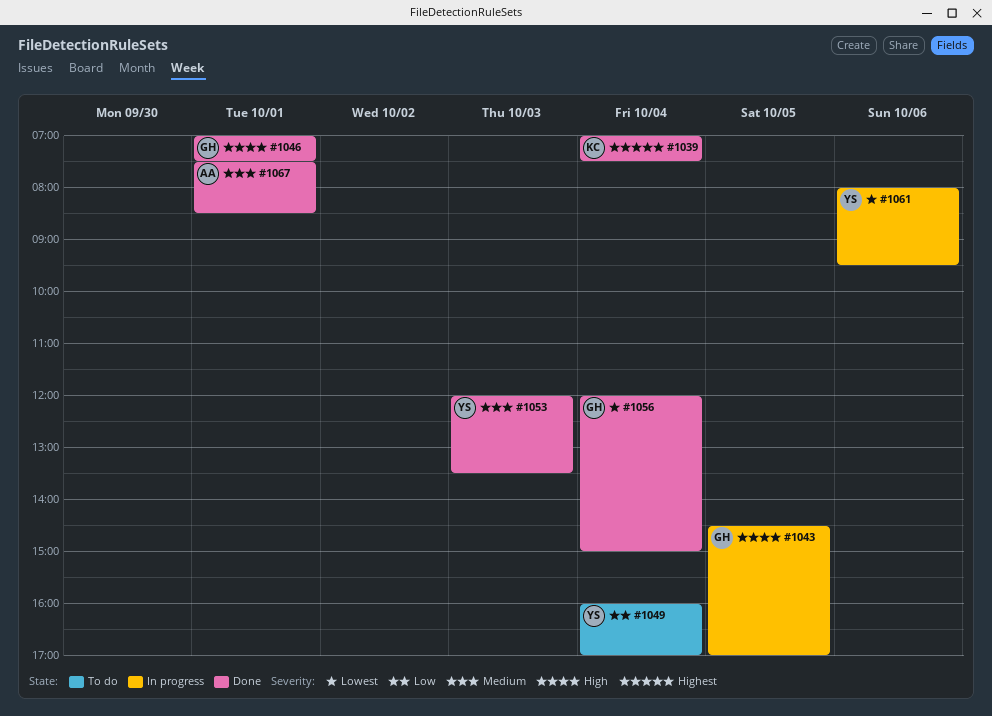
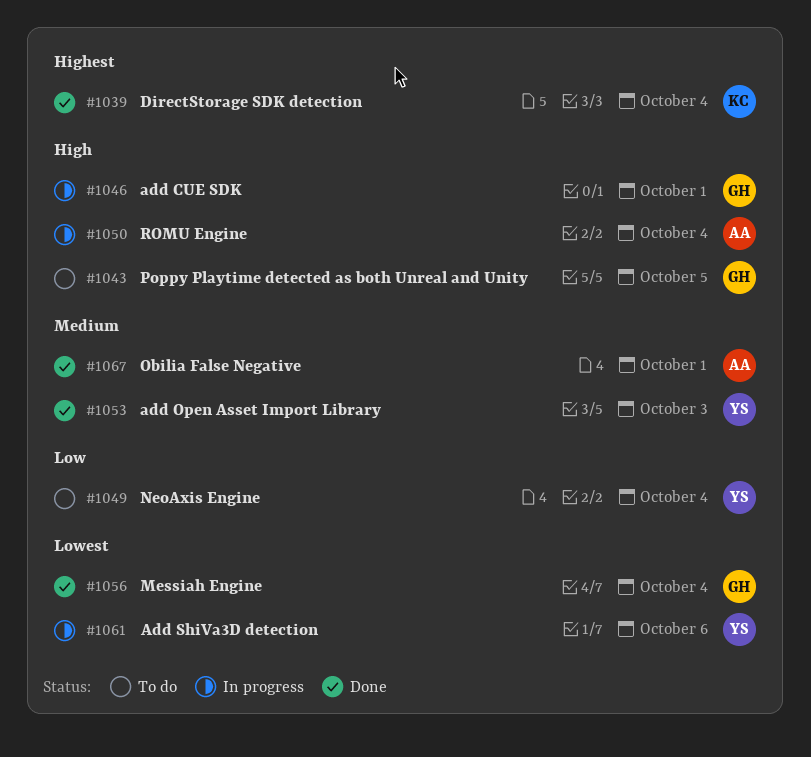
#1043, status: In progress -> To do
#1046, status: Done -> In progress
#1050: none -> present

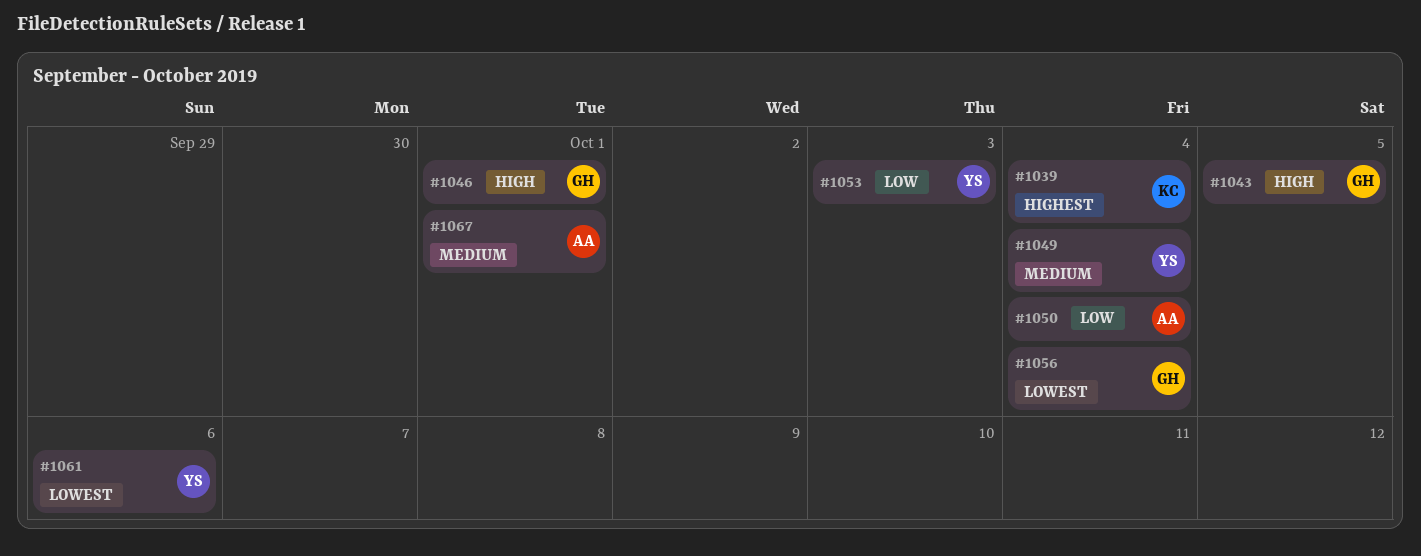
#1049, priority: Low -> Medium
#1050, priority: High -> Low
#1053, priority: Medium -> Low

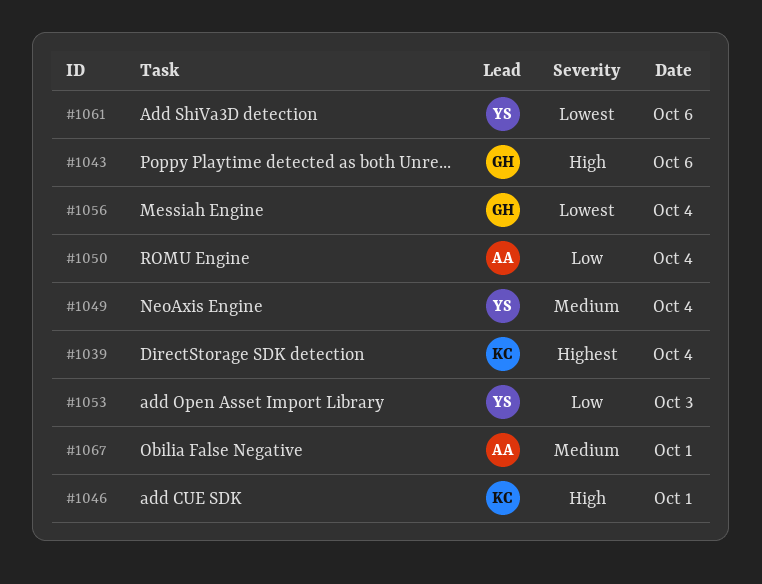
#1043, day: Oct 5 -> Oct 6
#1046, owner: GH -> KC

